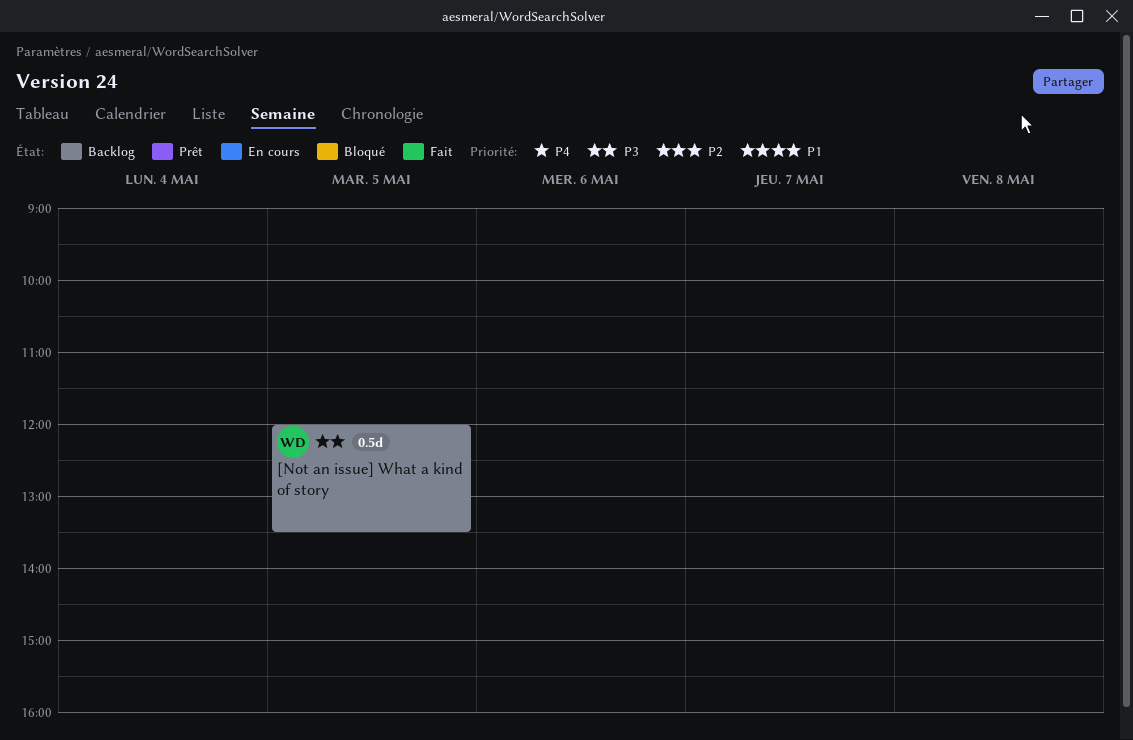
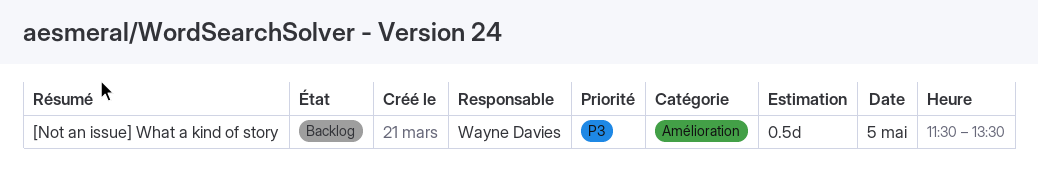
[Not an issue] What a kind of story, begins: 12:00 -> 11:30

